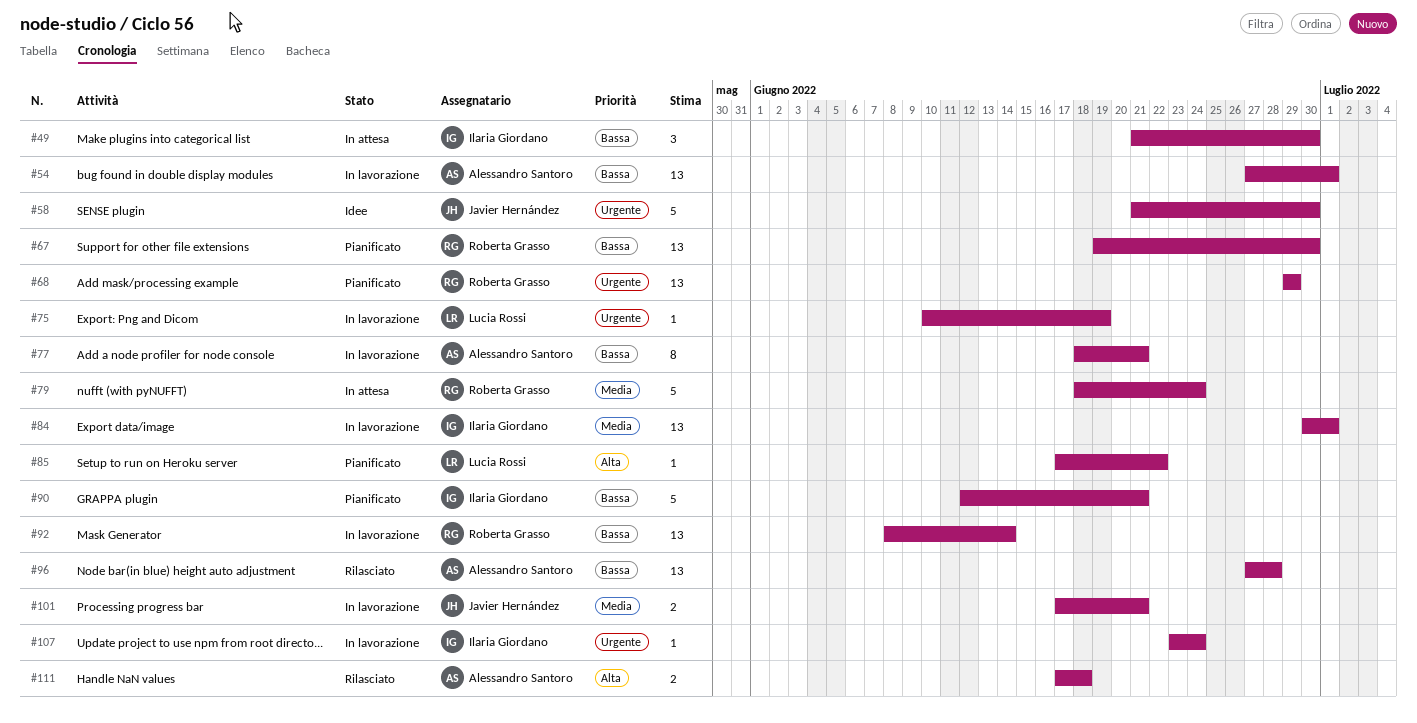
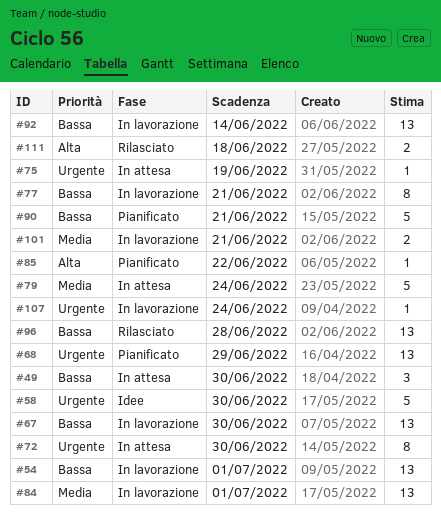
#67, status: Pianificato -> In lavorazione
#72: none -> present
#75, status: In lavorazione -> In attesa

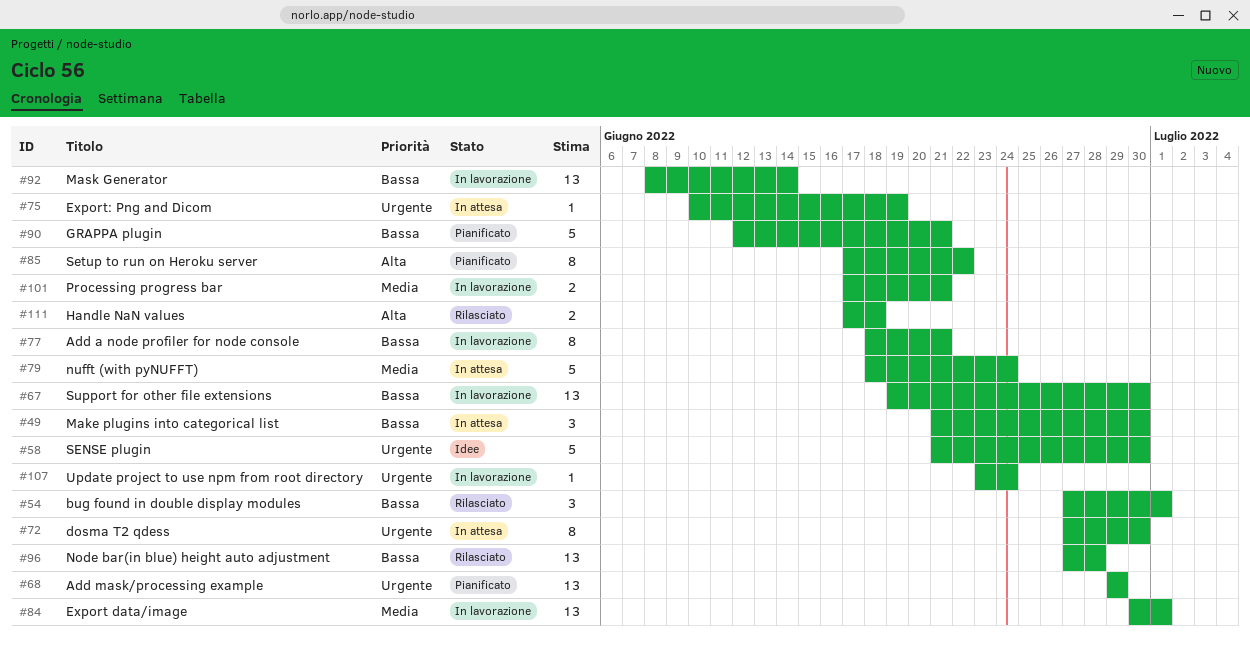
#54, status: In lavorazione -> Rilasciato
#54, estimate: 13 -> 3
#85, estimate: 1 -> 8

